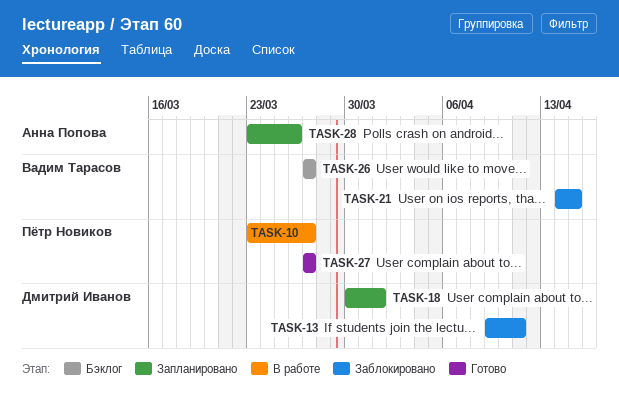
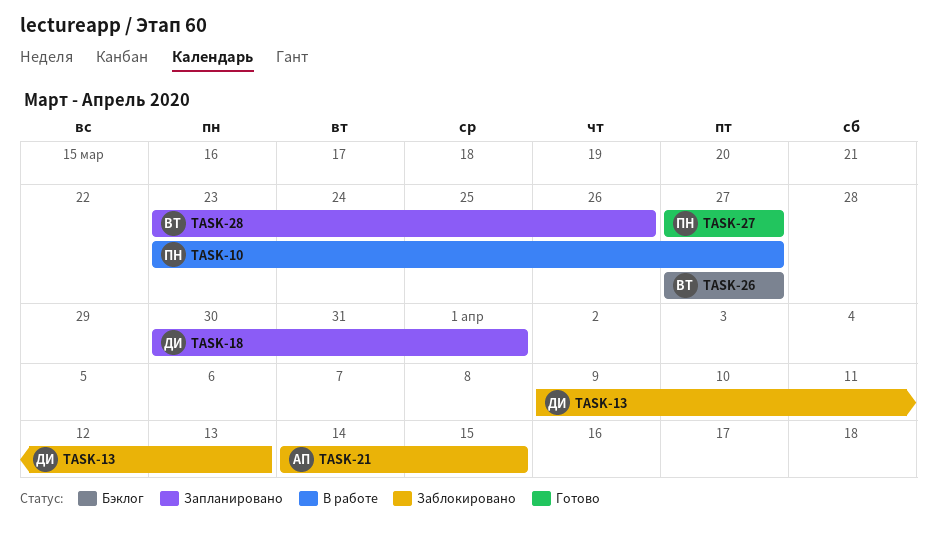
TASK-13, due: Apr 11 -> Apr 13
TASK-21, owner: Вадим Тарасов -> Анна Попова
TASK-28, owner: Анна Попова -> Вадим Тарасов

